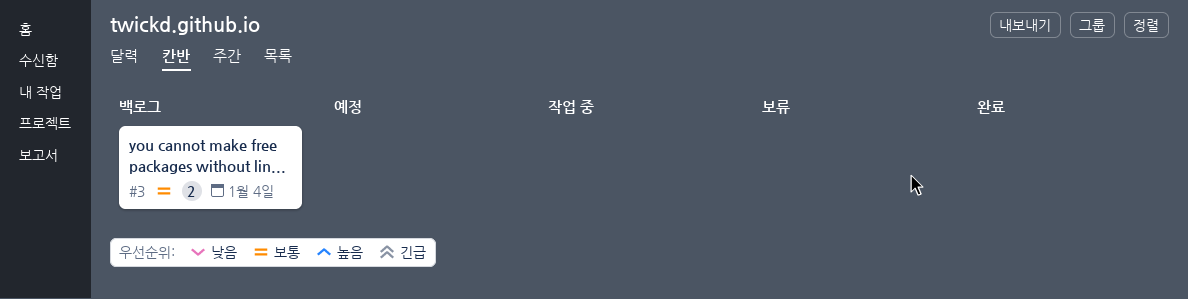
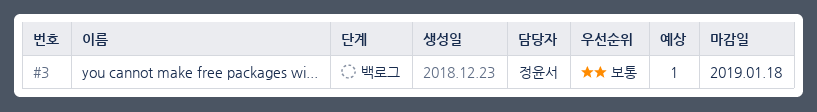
#3, estimate: 2 -> 1
#3, due: Jan 4 -> Jan 18

